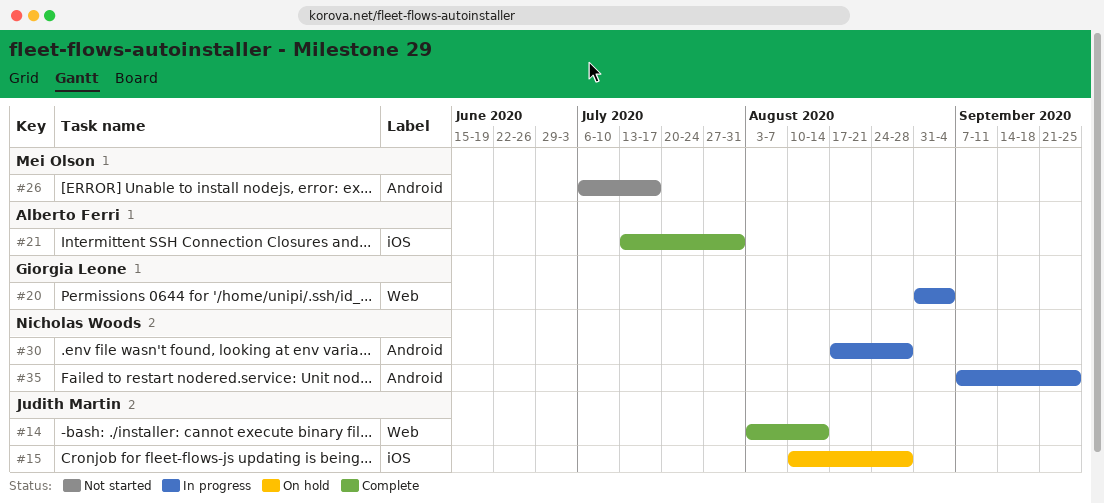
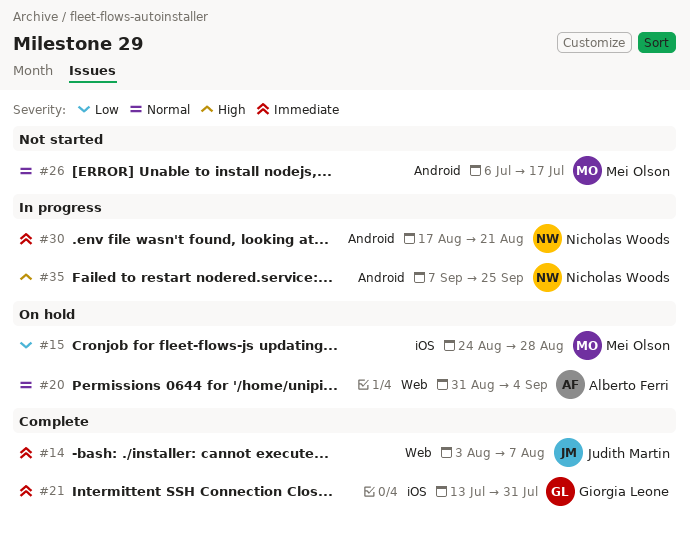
#14, due: Aug 14 -> Aug 7
#15, owner: Judith Martin -> Mei Olson
#15, start: Aug 10 -> Aug 24
#20, status: In progress -> On hold
#20, owner: Giorgia Leone -> Alberto Ferri
#21, owner: Alberto Ferri -> Giorgia Leone
#30, due: Aug 28 -> Aug 21

